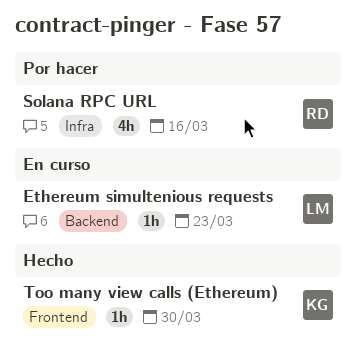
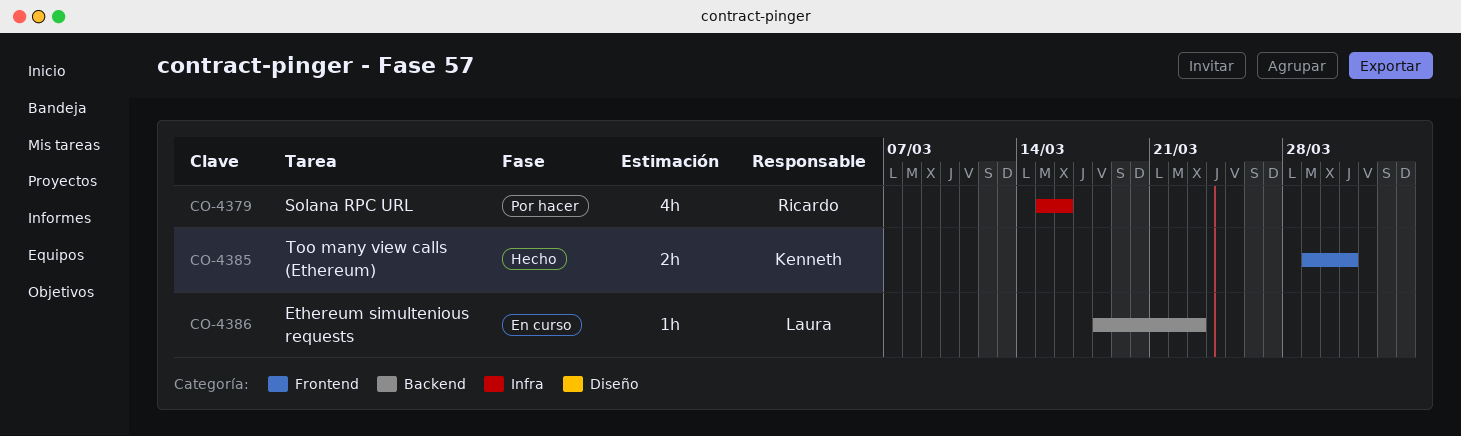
Too many view calls (Ethereum), estimate: 1h -> 2h
Too many view calls (Ethereum), due: Mar 30 -> Mar 31

